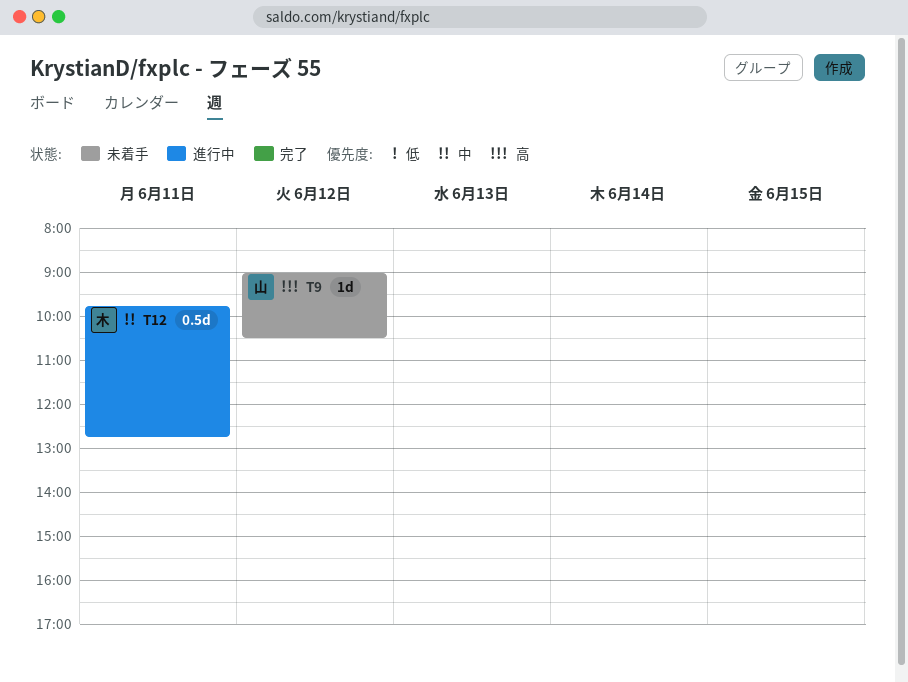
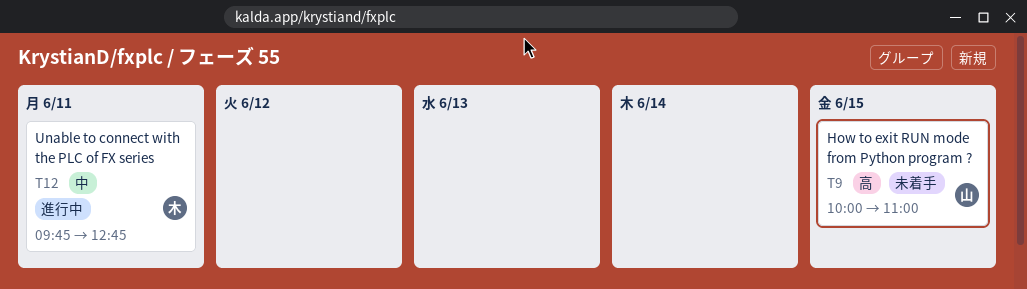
T9, day: Jun 12 -> Jun 15
T9, begins: 09:00 -> 10:00
T9, ends: 10:30 -> 11:00

